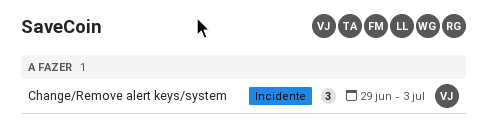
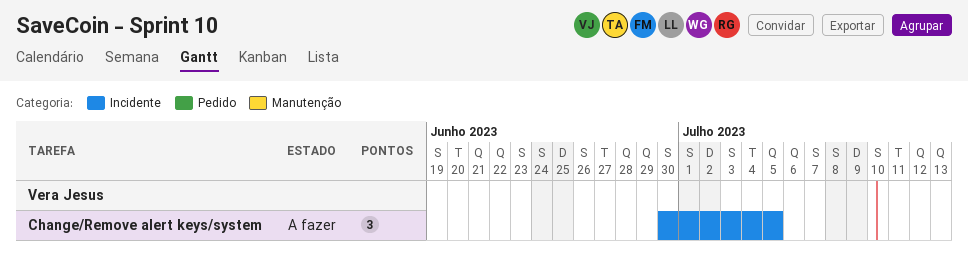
Change/Remove alert keys/system, start: Jun 29 -> Jun 30
Change/Remove alert keys/system, due: Jul 3 -> Jul 5

